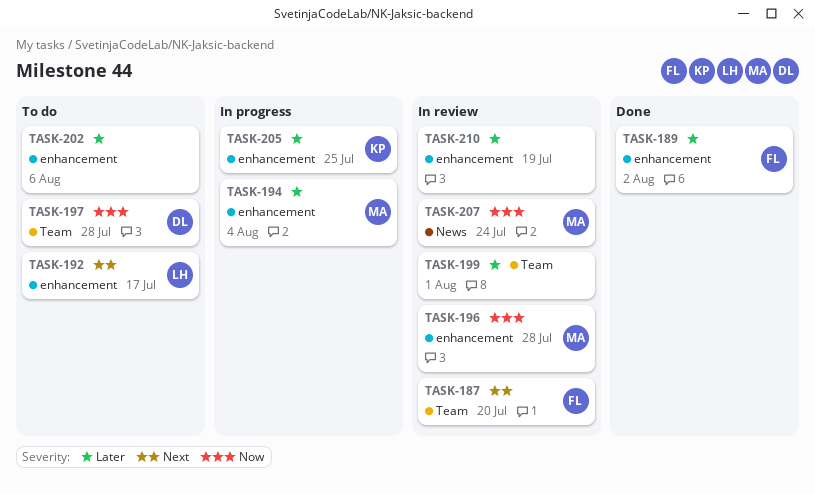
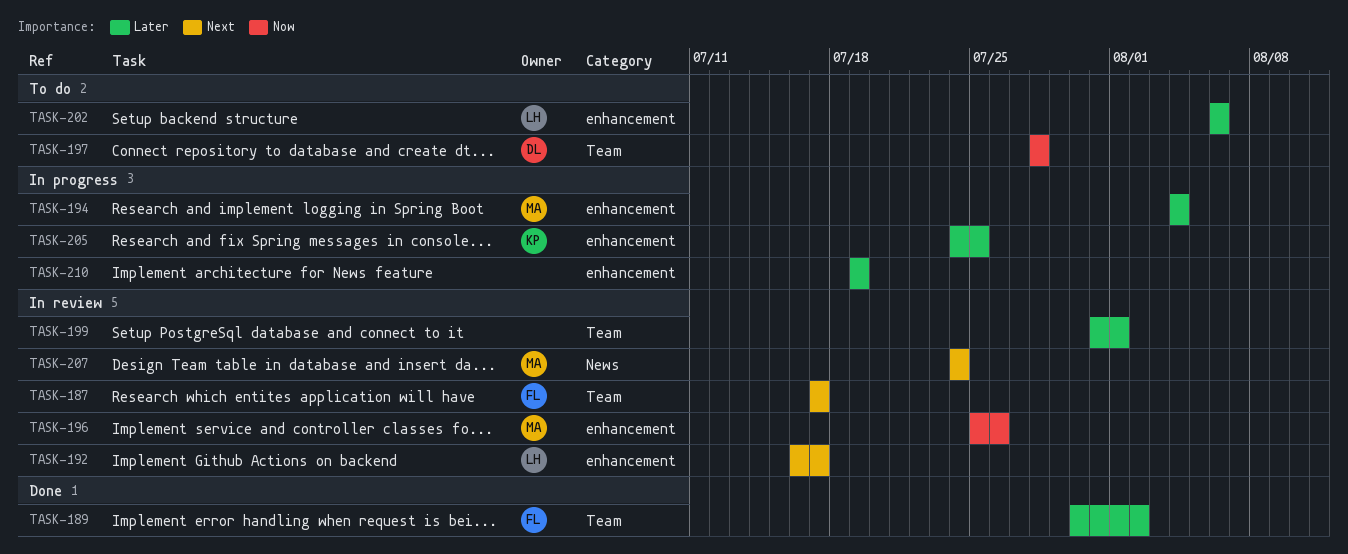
TASK-187, due: Jul 20 -> Jul 17
TASK-189, label: enhancement -> Team
TASK-192, status: To do -> In review
TASK-196, due: Jul 28 -> Jul 26
TASK-202, owner: none -> LH
TASK-207, priority: Now -> Next
TASK-210, status: In review -> In progress

